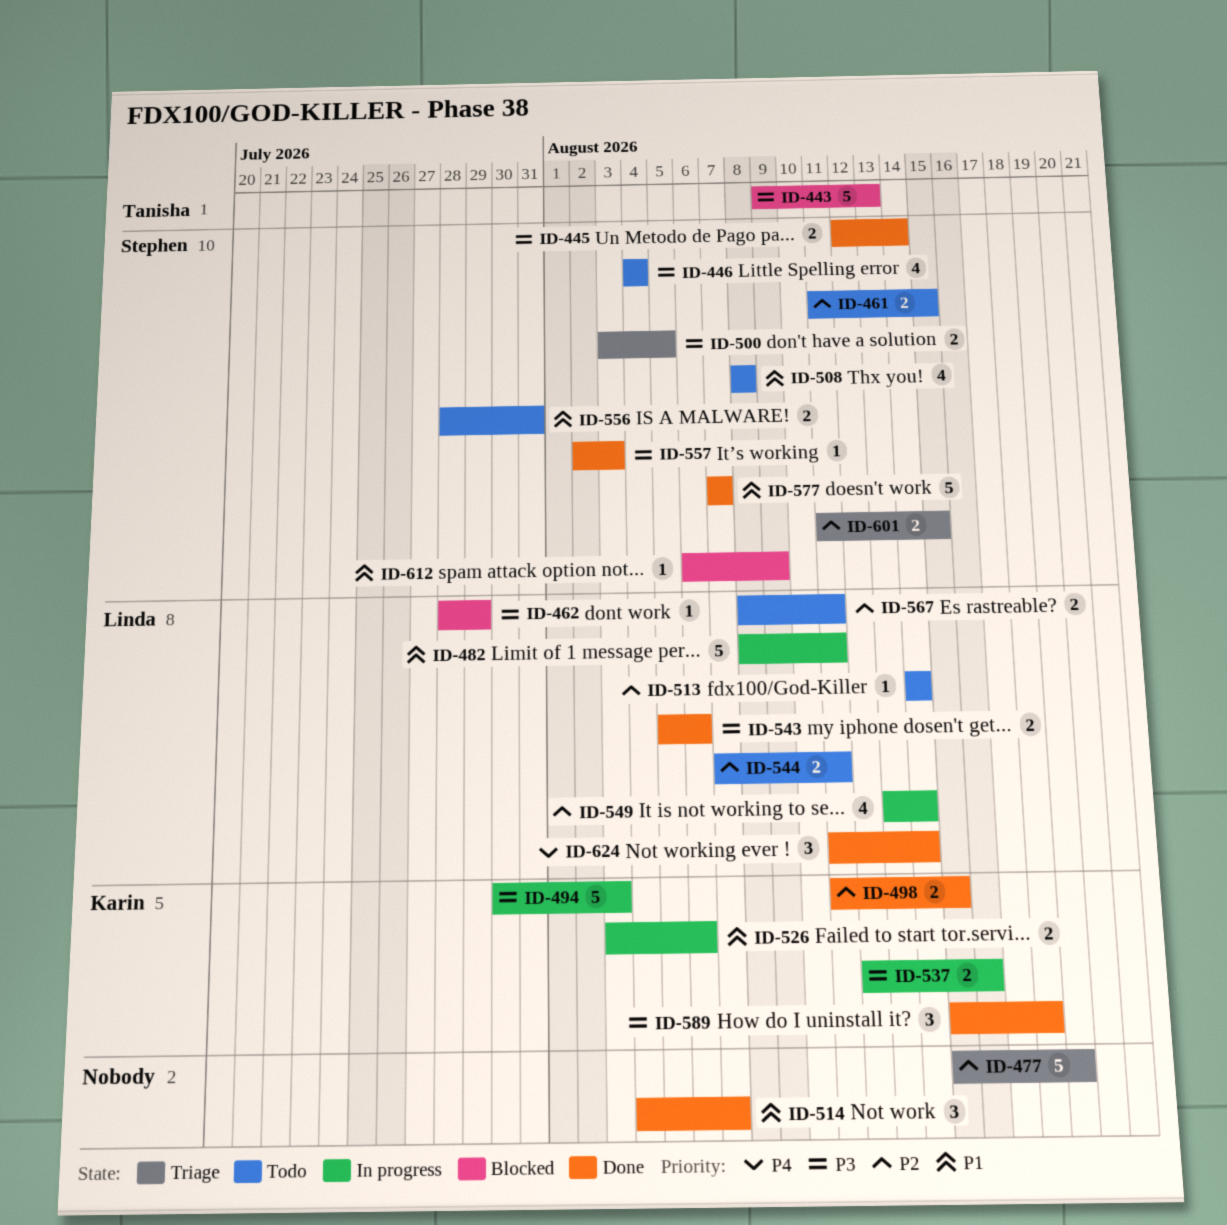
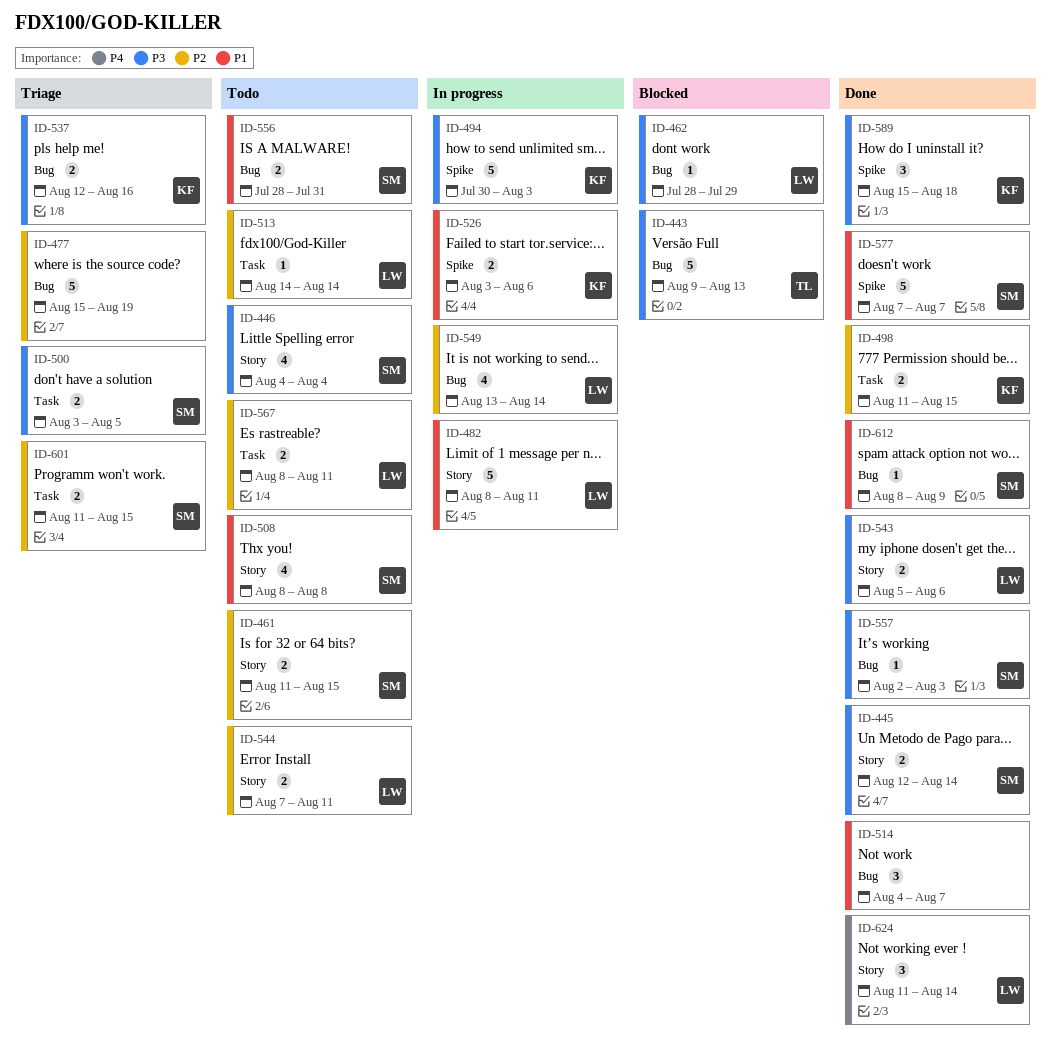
ID-537, status: In progress -> Triage
ID-612, status: Blocked -> Done
ID-612, start: Aug 6 -> Aug 8

